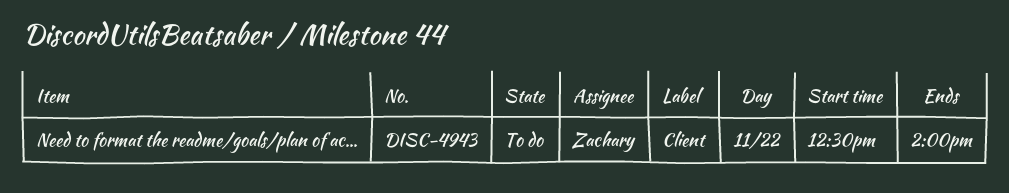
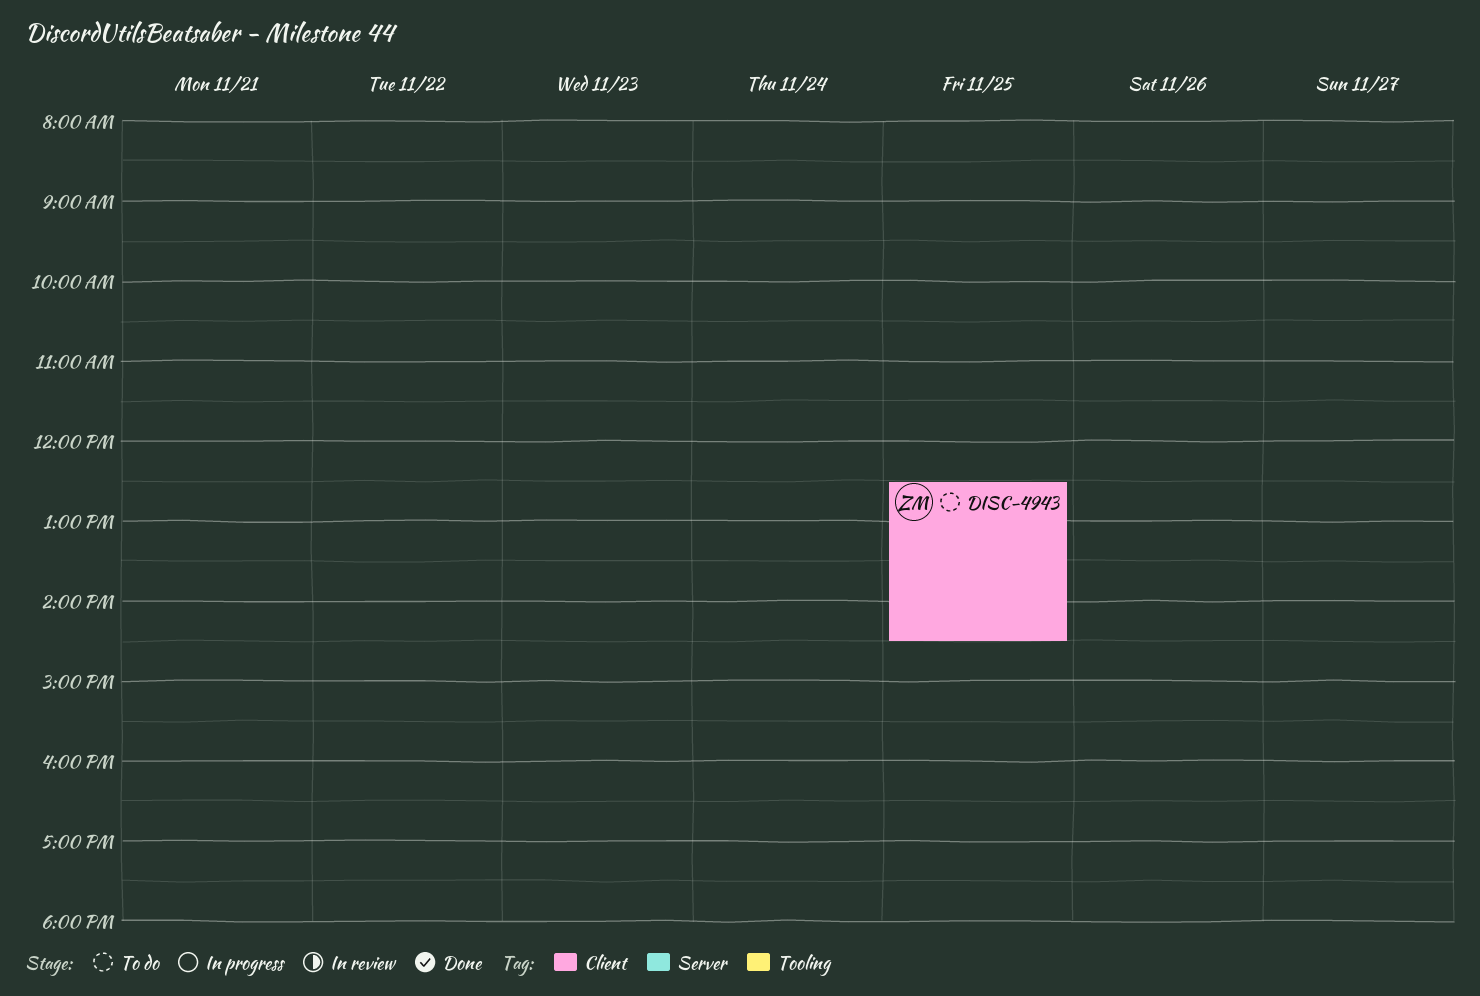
DISC-4943, day: Nov 22 -> Nov 25
DISC-4943, ends: 14:00 -> 14:30

